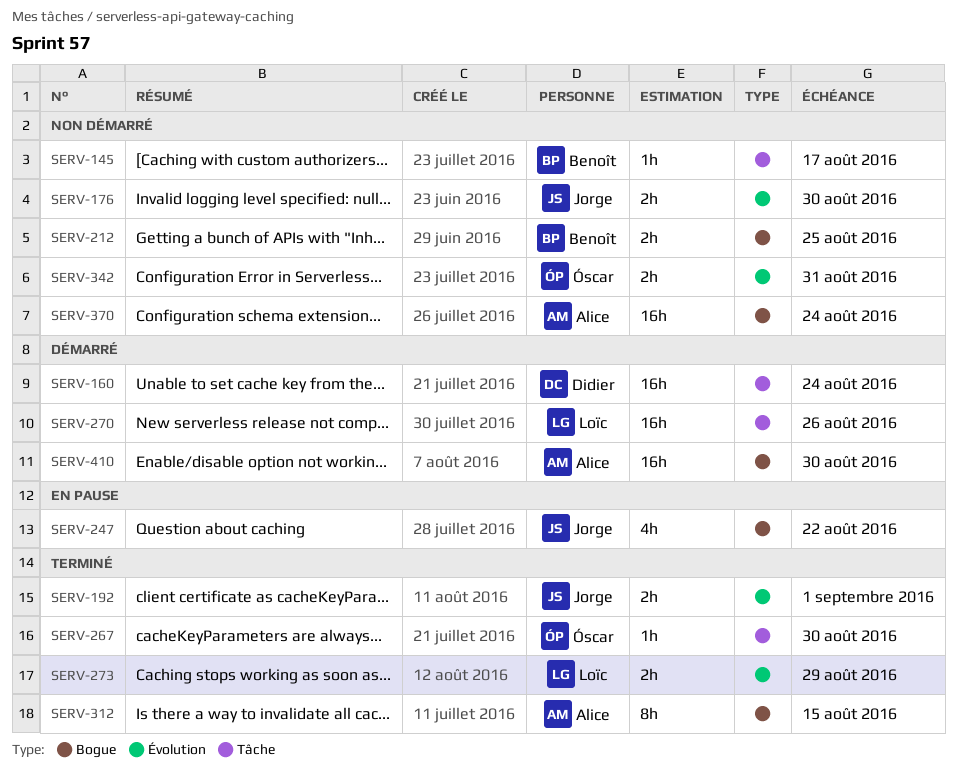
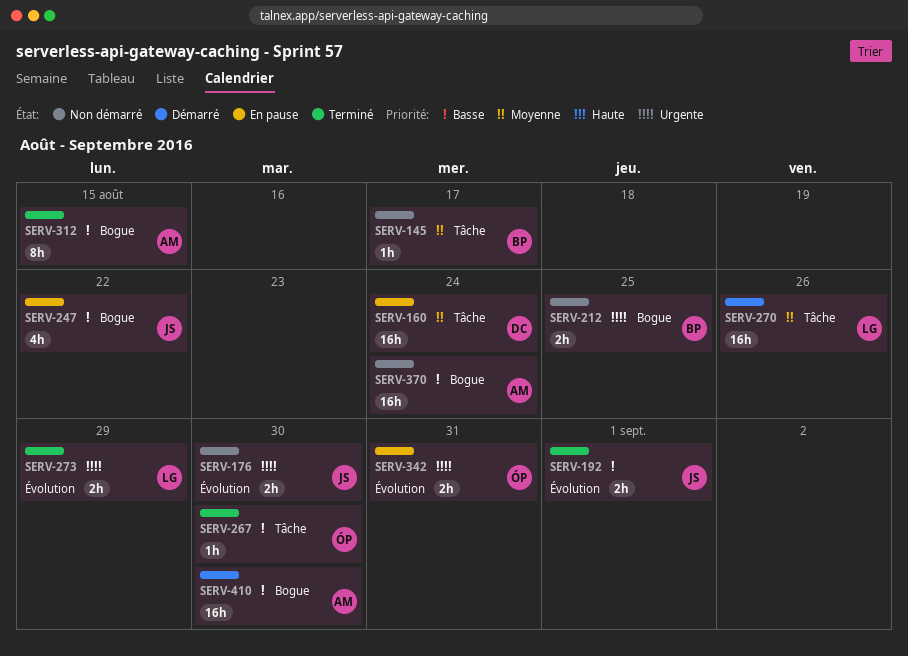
SERV-160, status: Démarré -> En pause
SERV-342, status: Non démarré -> En pause

